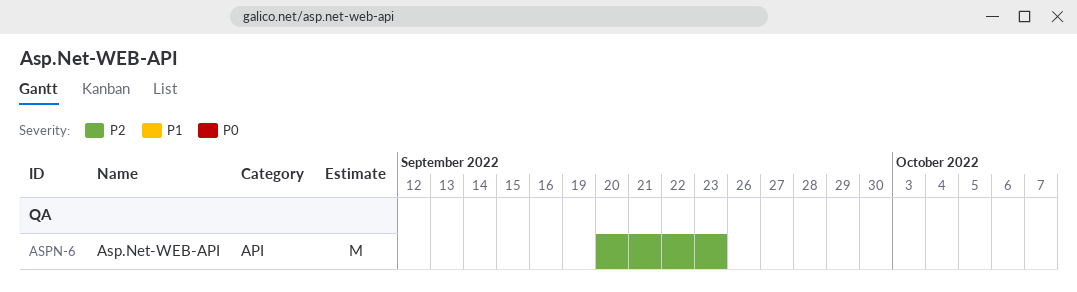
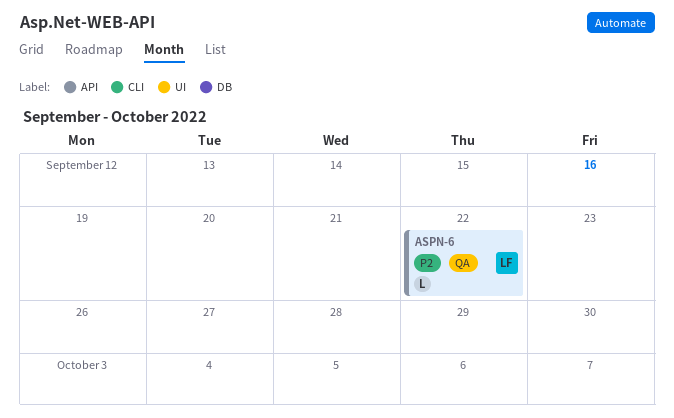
ASPN-6, estimate: M -> L
ASPN-6, due: Sep 23 -> Sep 22

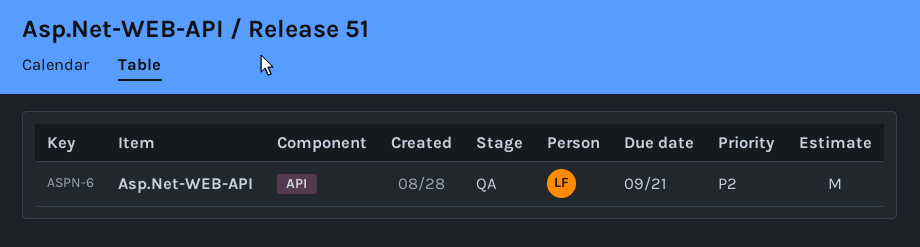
ASPN-6, estimate: L -> M
ASPN-6, due: Sep 22 -> Sep 21

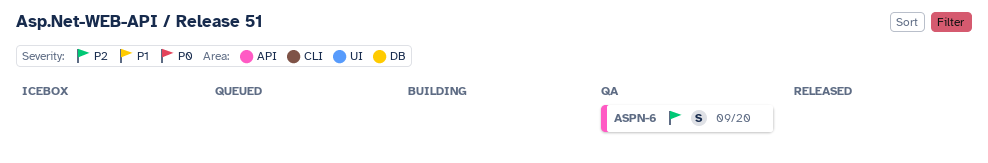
ASPN-6, estimate: M -> S
ASPN-6, due: Sep 21 -> Sep 20

